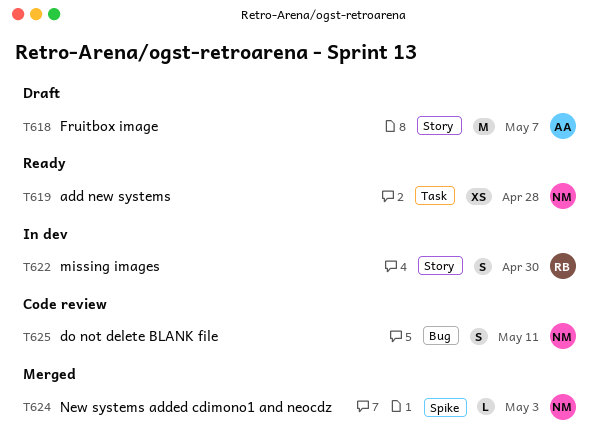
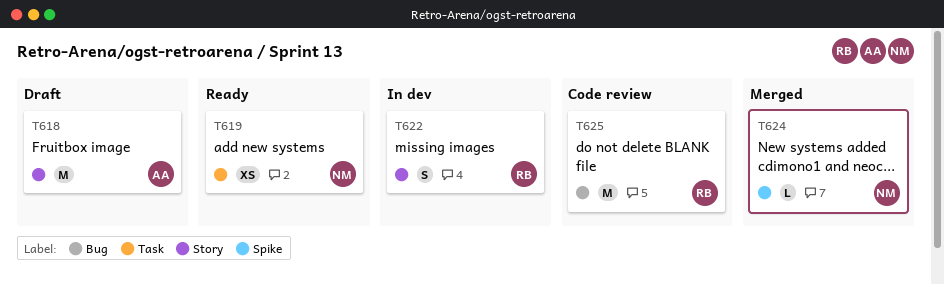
T625, owner: NM -> RB
T625, estimate: S -> M

